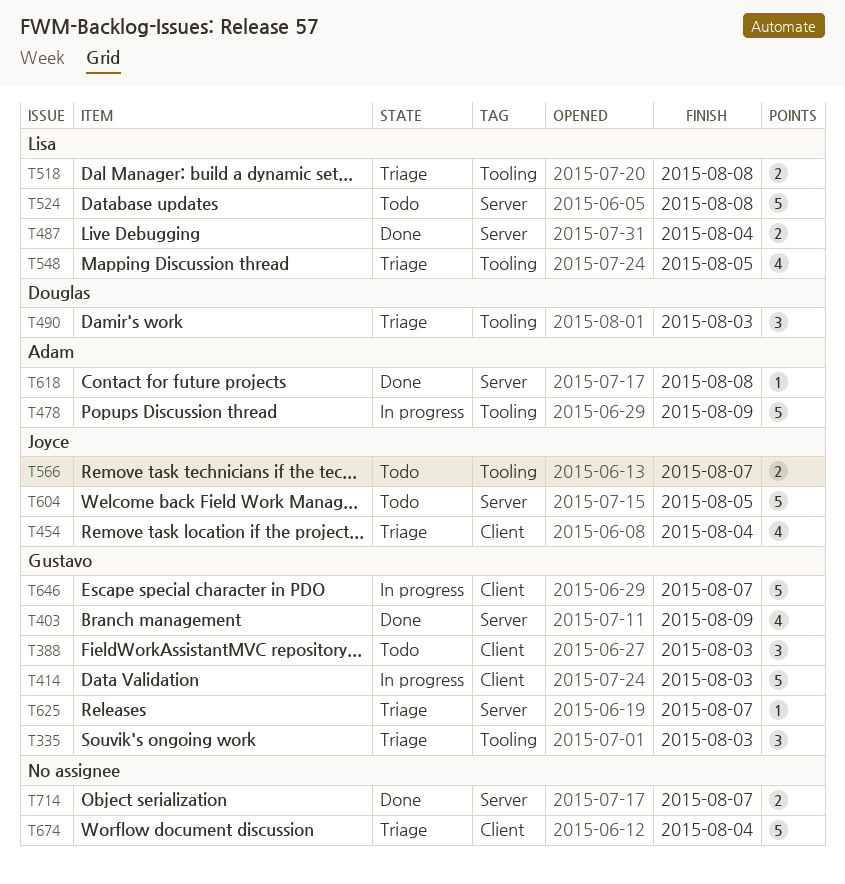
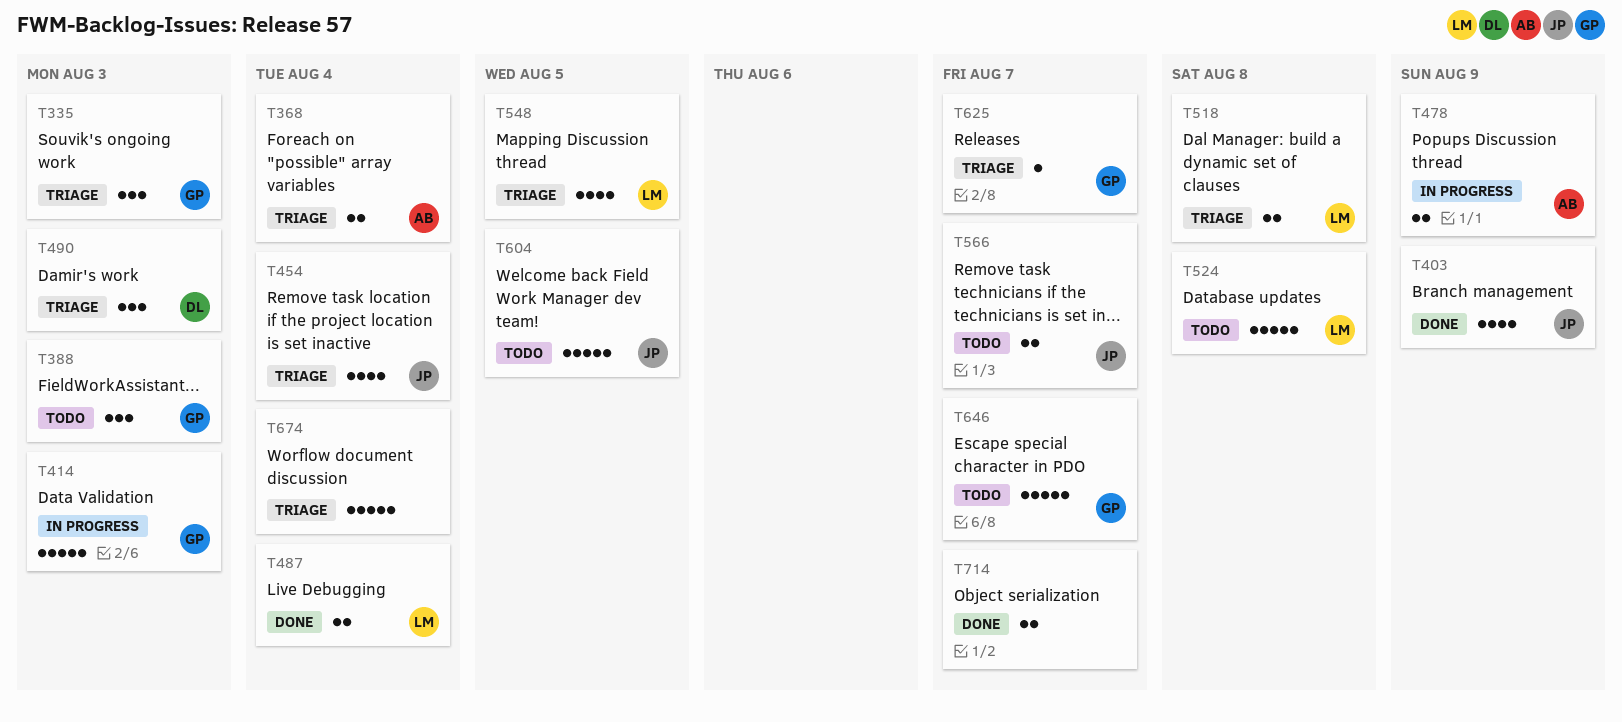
T368: none -> present
T403, owner: Gustavo -> Joyce
T478, estimate: 5 -> 2
T618: present -> none
T646, status: In progress -> Todo

